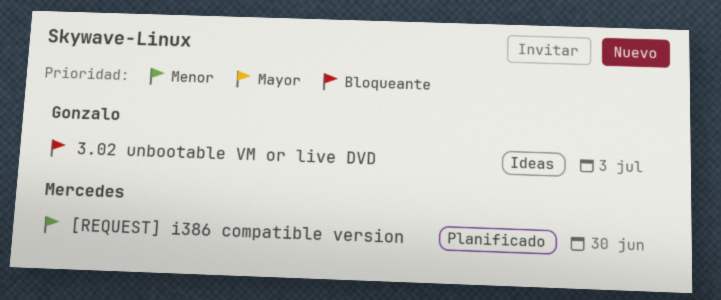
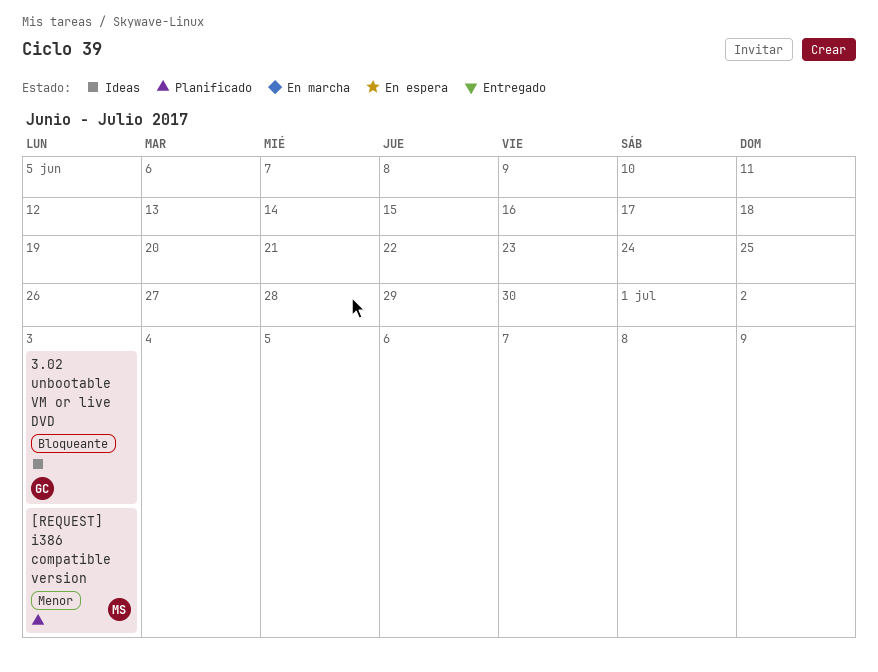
[REQUEST] i386 compatible version, due: Jun 30 -> Jul 3

